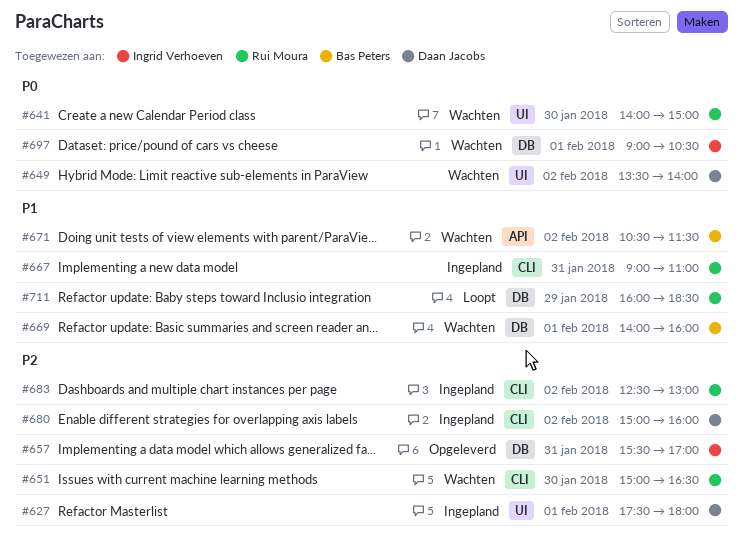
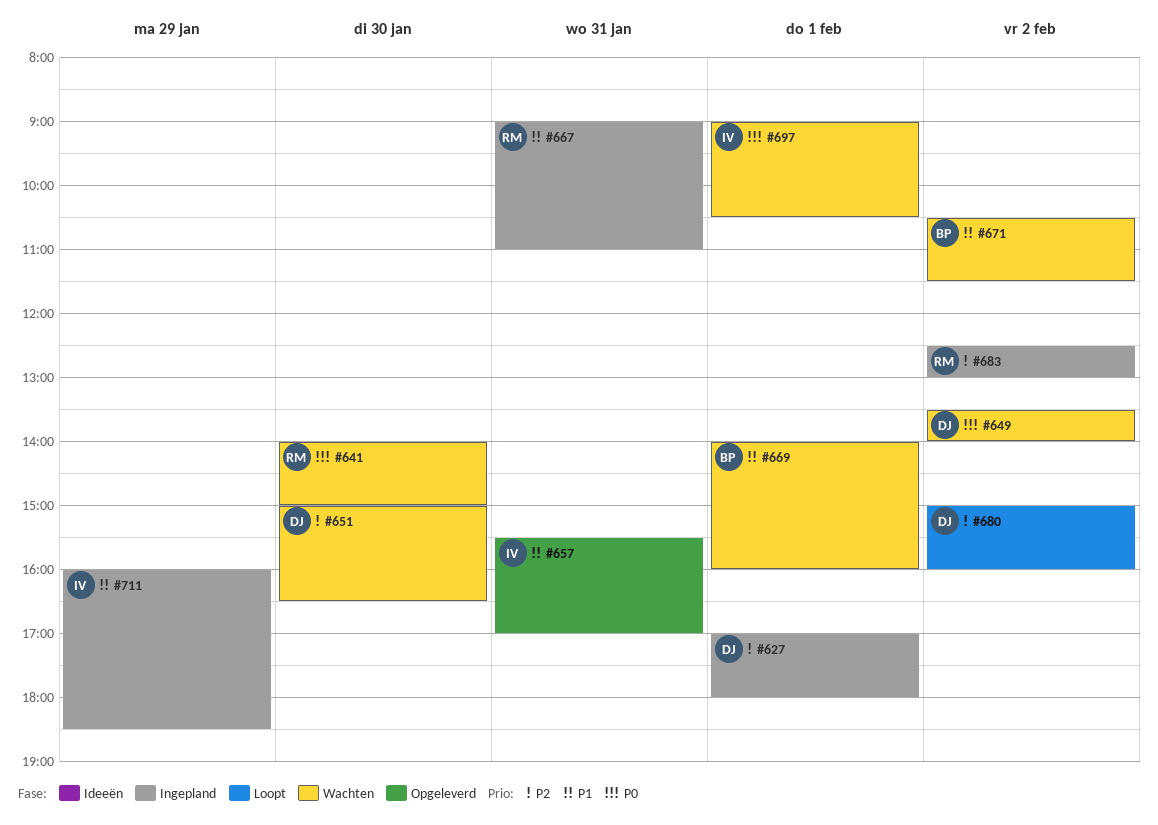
#627, begins: 17:30 -> 17:00
#651, owner: Rui Moura -> Daan Jacobs
#657, priority: P2 -> P1
#680, status: Ingepland -> Loopt
#711, status: Loopt -> Ingepland
#711, owner: Rui Moura -> Ingrid Verhoeven

